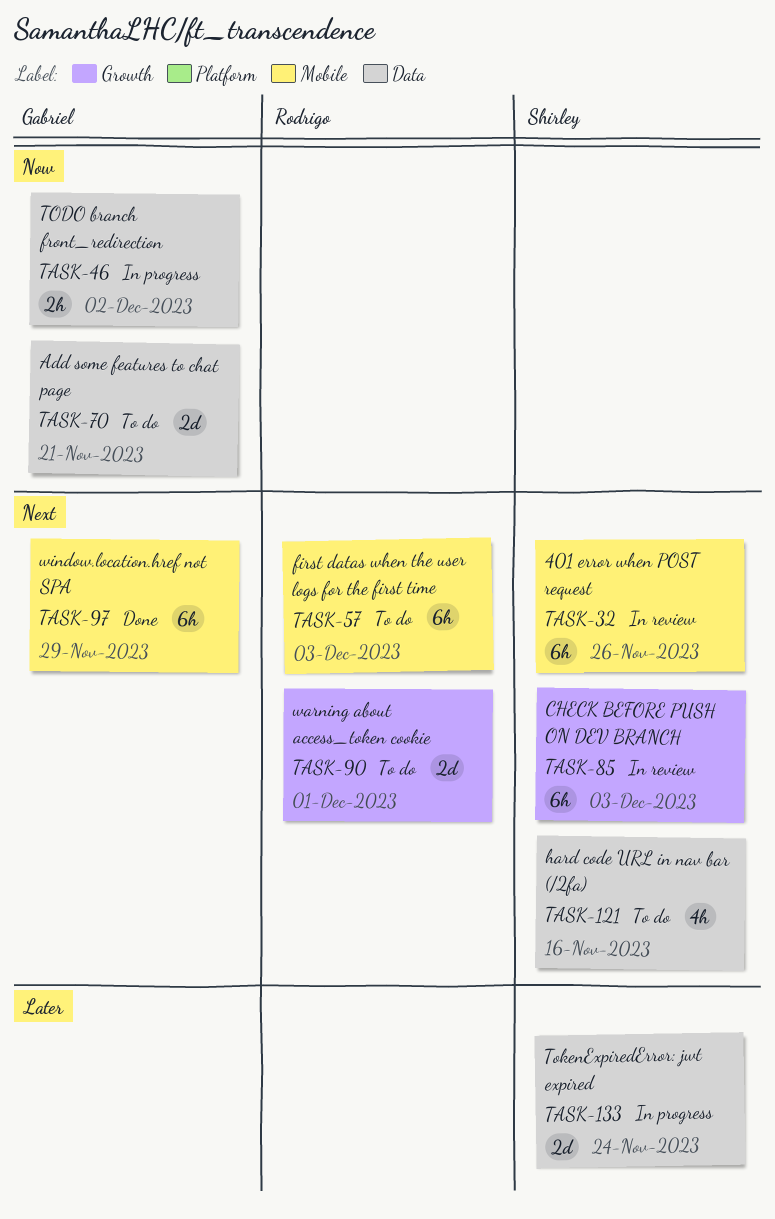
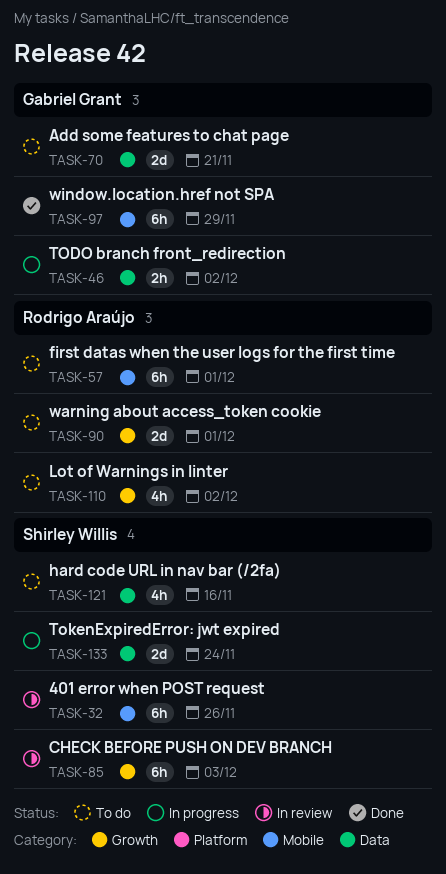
TASK-57, due: Dec 3 -> Dec 1
TASK-110: none -> present

